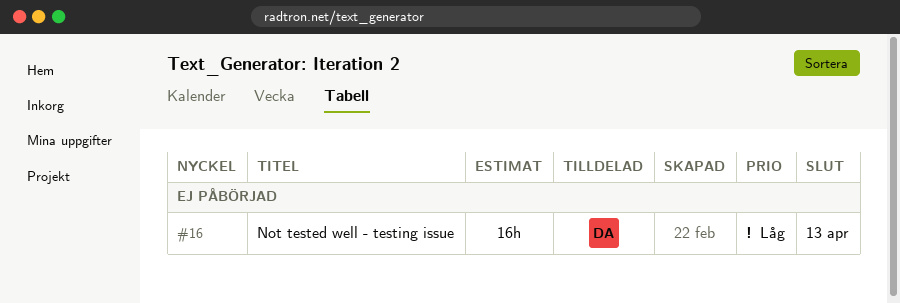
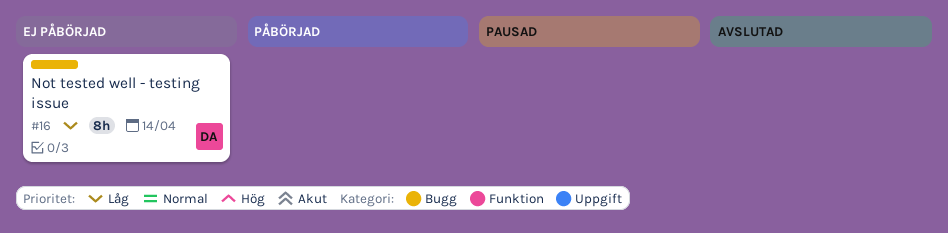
#16, estimate: 16h -> 8h
#16, due: Apr 13 -> Apr 14

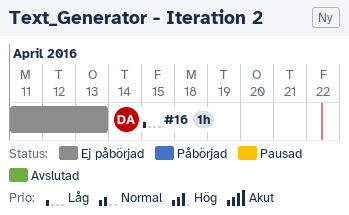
#16, estimate: 8h -> 1h
#16, due: Apr 14 -> Apr 13

